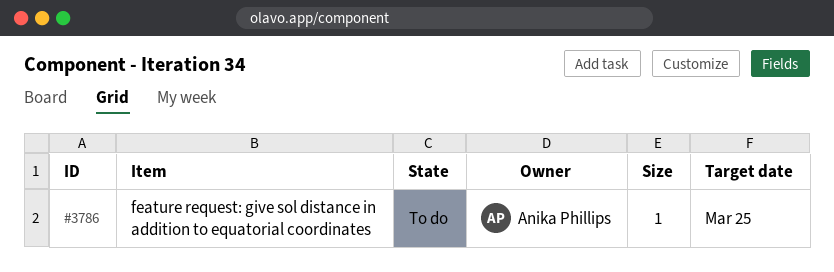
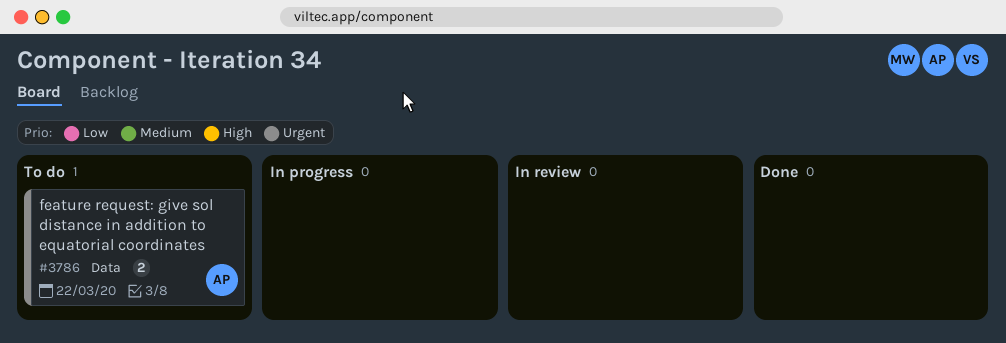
#3786, estimate: 1 -> 2
#3786, due: Mar 25 -> Mar 22

